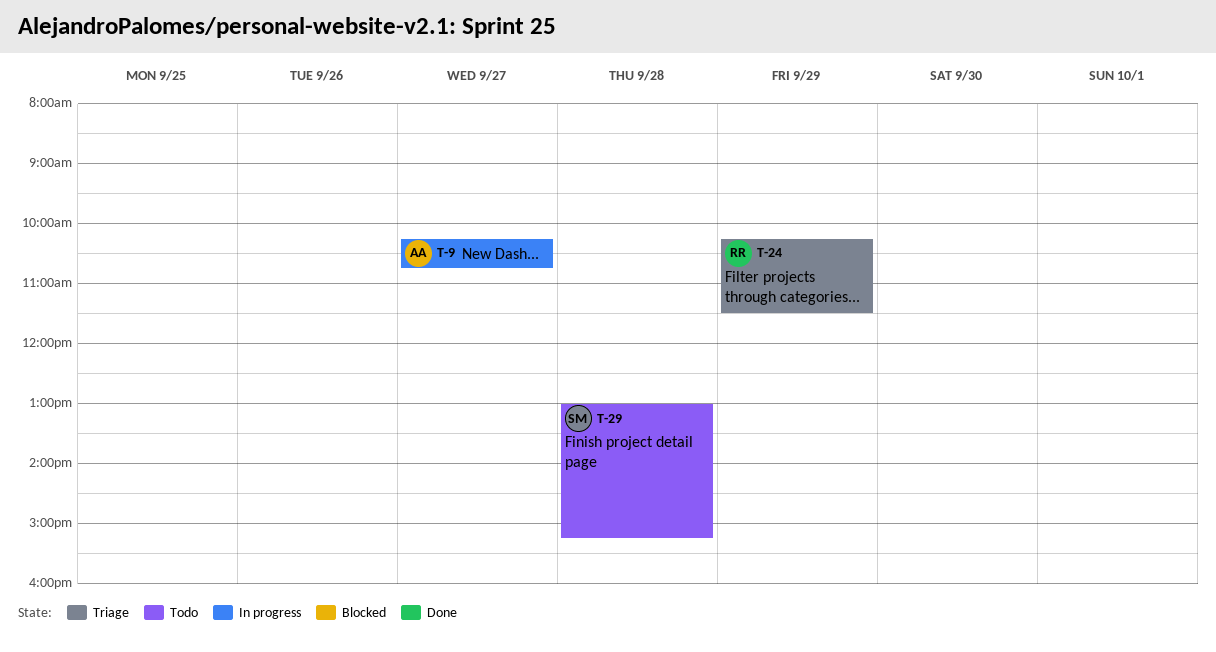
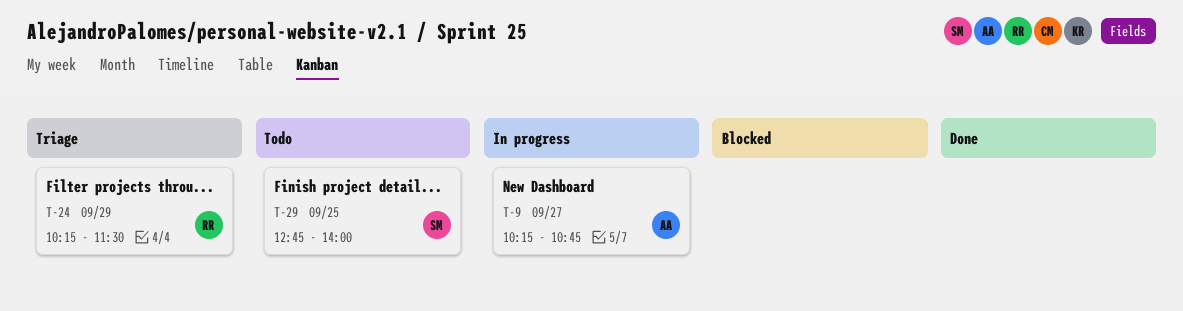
T-29, day: Sep 28 -> Sep 25
T-29, begins: 13:00 -> 12:45
T-29, ends: 15:15 -> 14:00

